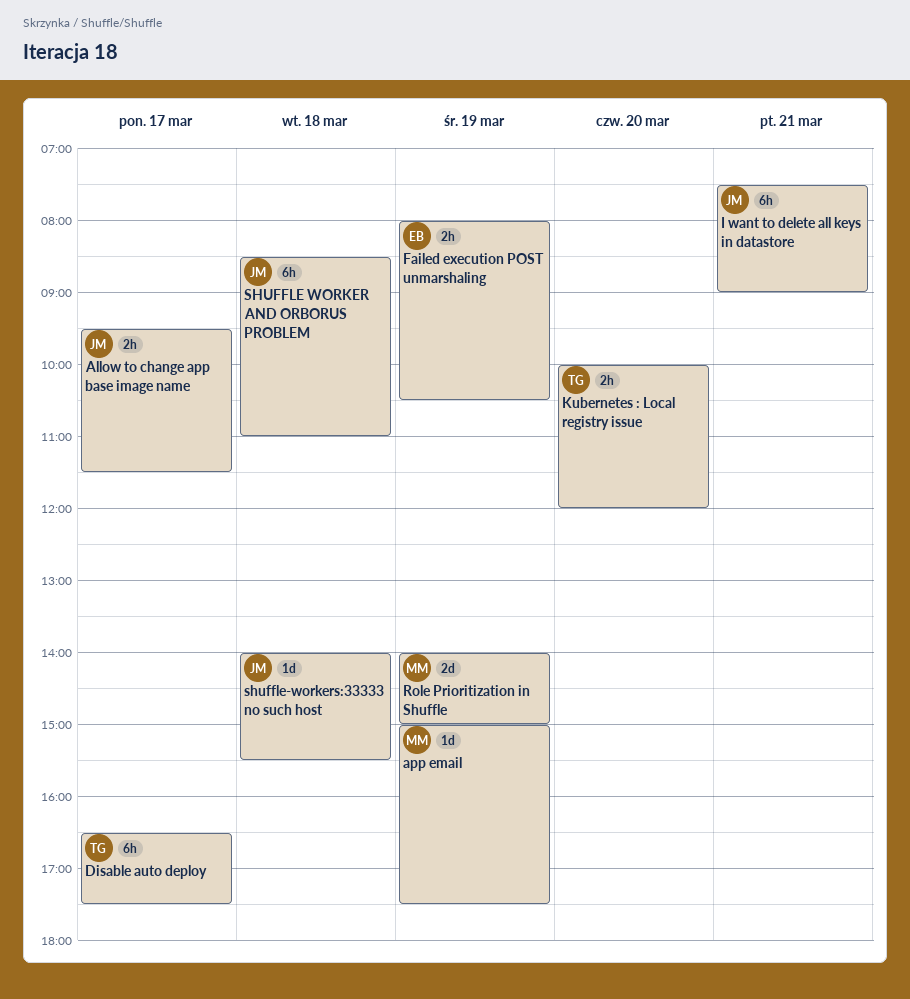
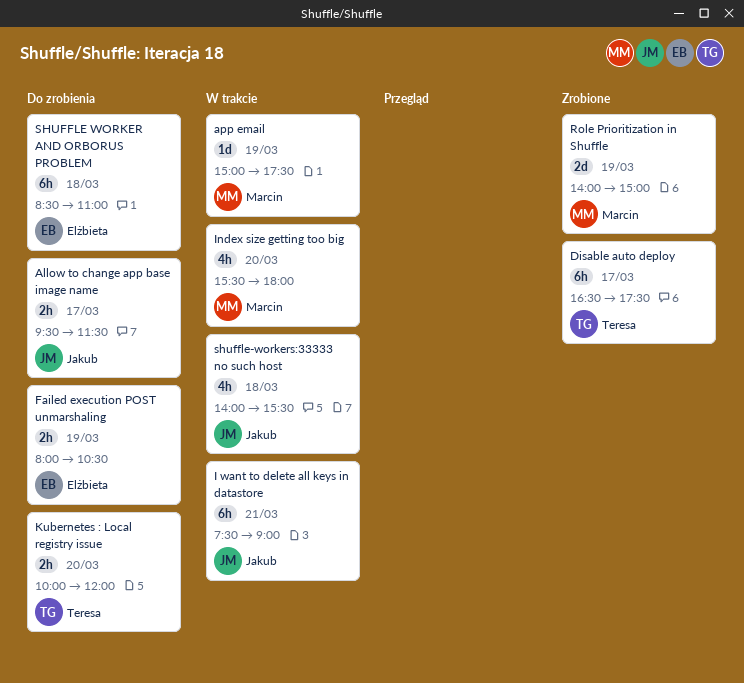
Index size getting too big: none -> present
SHUFFLE WORKER AND ORBORUS PROBLEM, owner: Jakub -> Elżbieta
shuffle-workers:33333 no such host, estimate: 1d -> 4h

